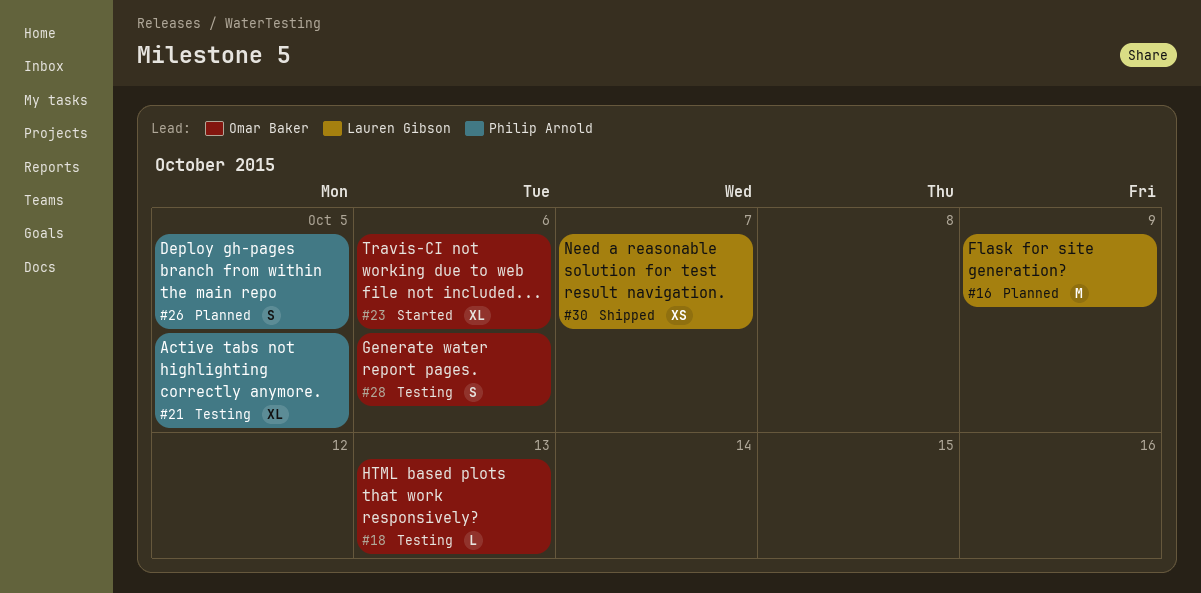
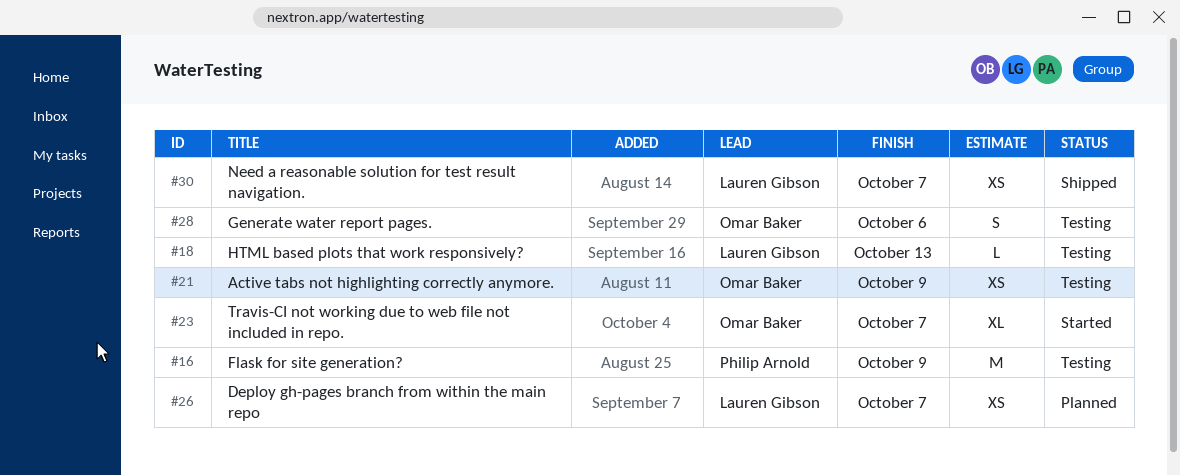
#16, status: Planned -> Testing
#16, owner: Lauren Gibson -> Philip Arnold
#18, owner: Omar Baker -> Lauren Gibson
#21, owner: Philip Arnold -> Omar Baker
#21, estimate: XL -> XS
#21, due: Oct 5 -> Oct 9
#23, due: Oct 6 -> Oct 7
#26, owner: Philip Arnold -> Lauren Gibson
#26, estimate: S -> XS
#26, due: Oct 5 -> Oct 7

